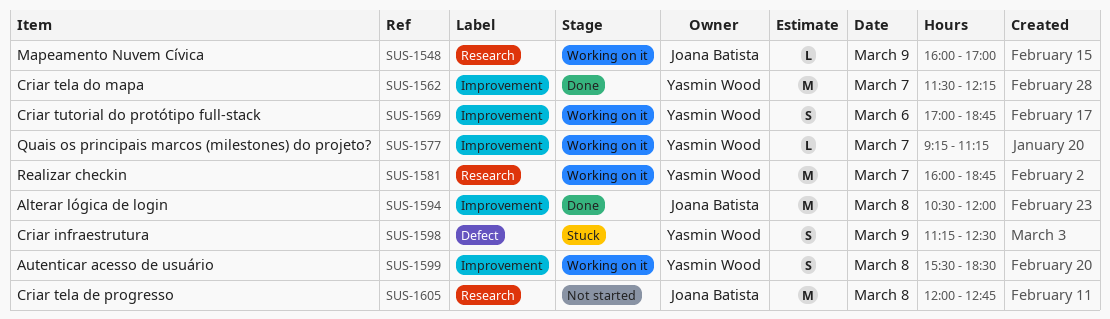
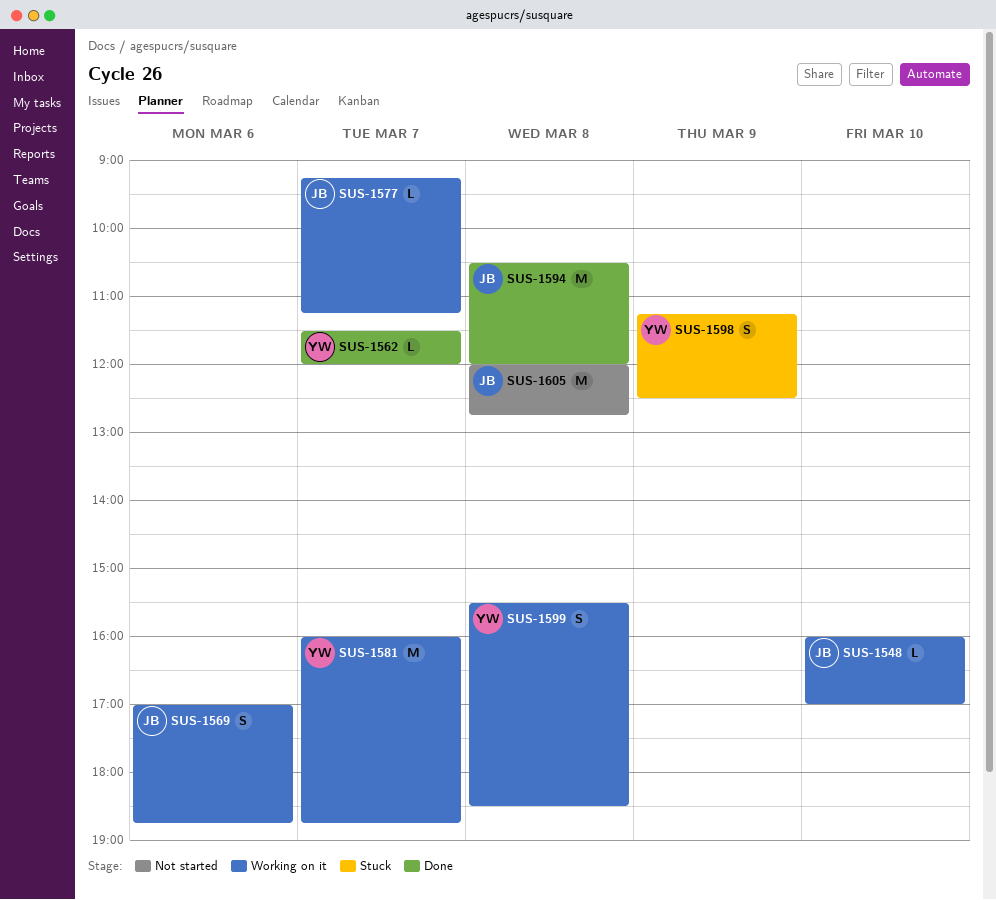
SUS-1548, day: Mar 9 -> Mar 10
SUS-1562, estimate: M -> L
SUS-1562, ends: 12:15 -> 12:00
SUS-1569, owner: Yasmin Wood -> Joana Batista
SUS-1577, owner: Yasmin Wood -> Joana Batista

